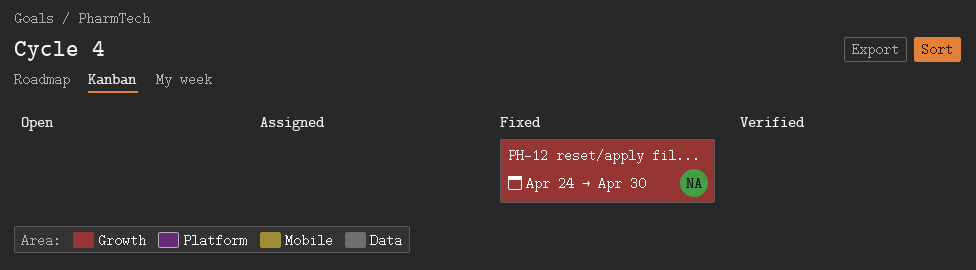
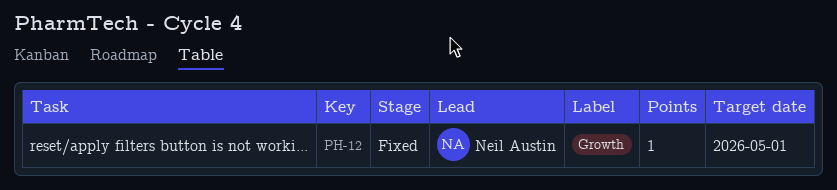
PH-12, due: Apr 30 -> May 1

